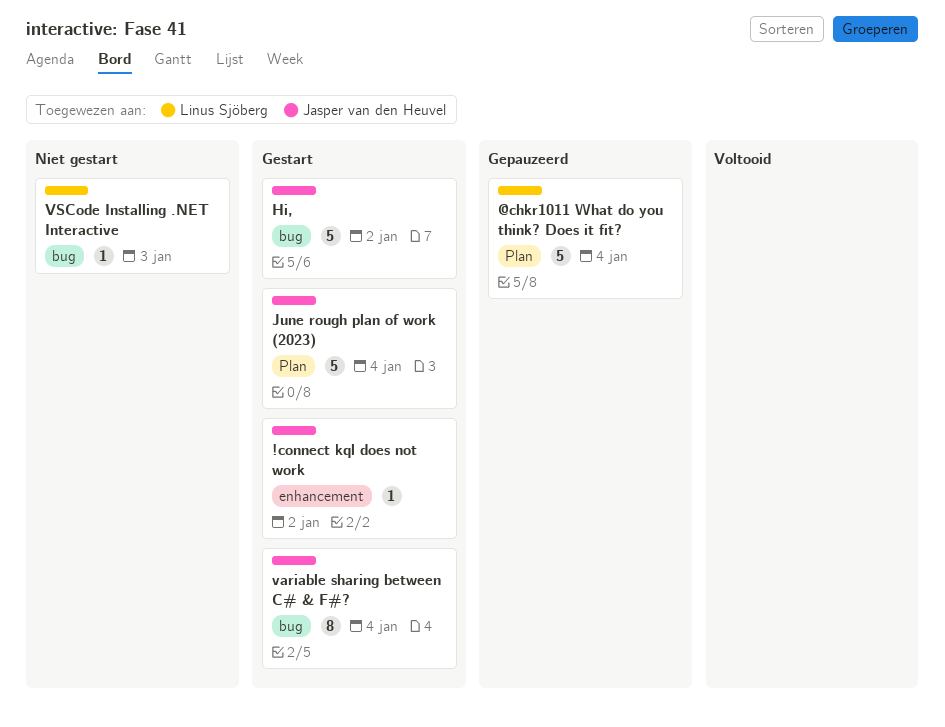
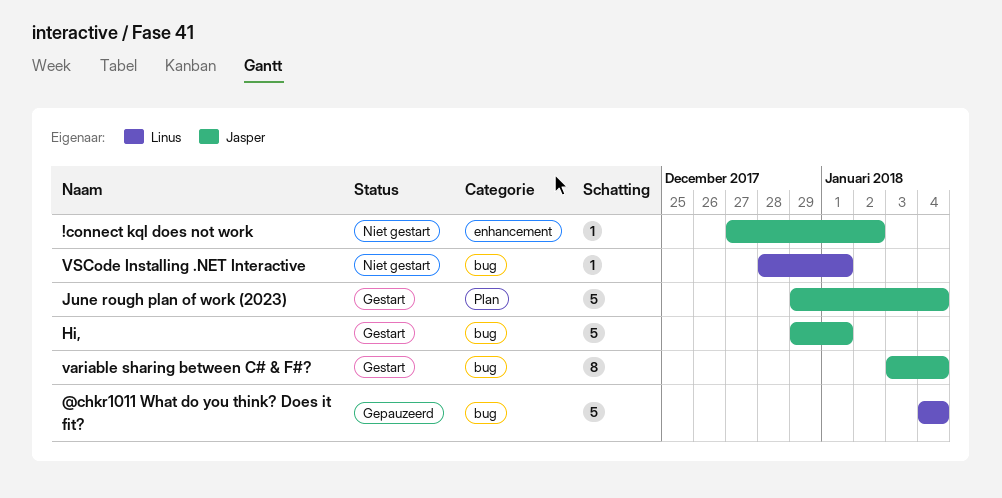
!connect kql does not work, status: Gestart -> Niet gestart
@chkr1011 What do you think? Does it fit?, label: Plan -> bug
Hi,, due: Jan 2 -> Jan 1
VSCode Installing .NET Interactive, due: Jan 3 -> Jan 1

